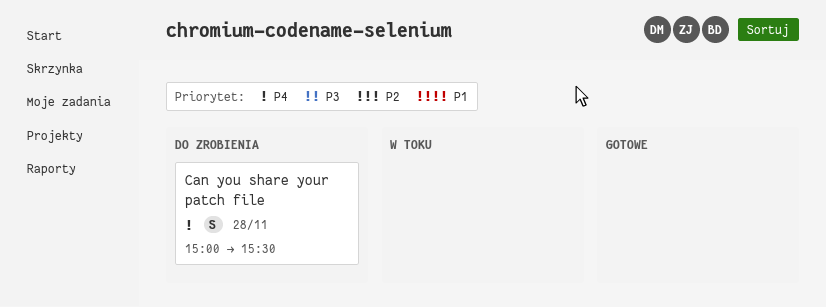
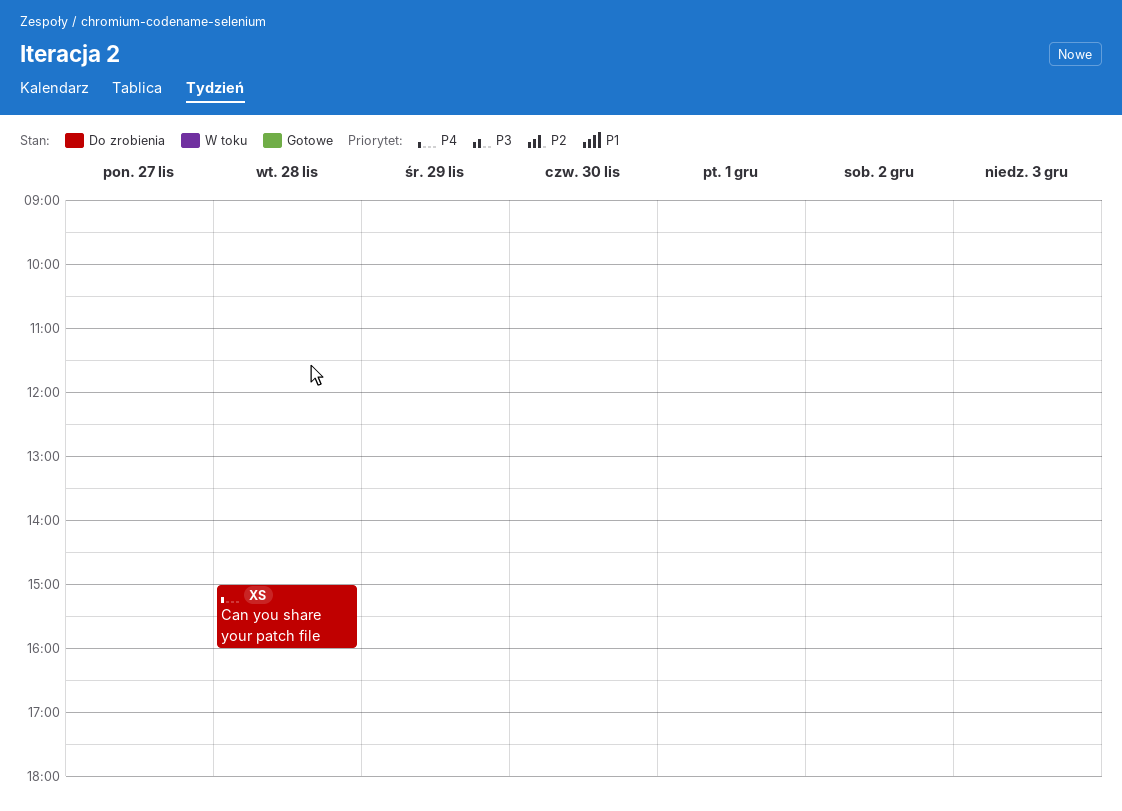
Can you share your patch file, estimate: S -> XS
Can you share your patch file, ends: 15:30 -> 16:00

